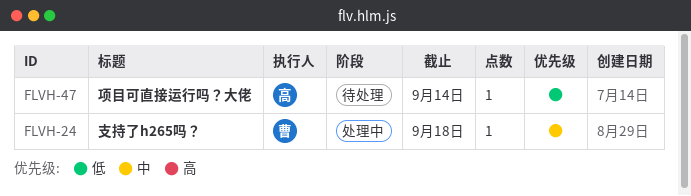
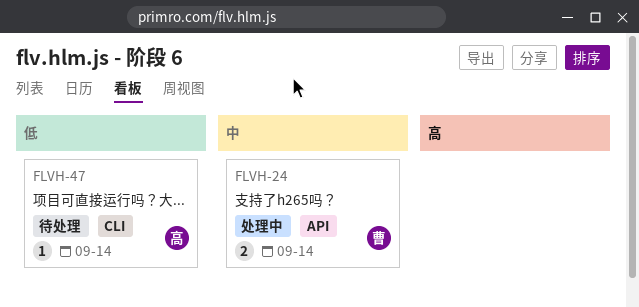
FLVH-24, estimate: 1 -> 2
FLVH-24, due: Sep 18 -> Sep 14

